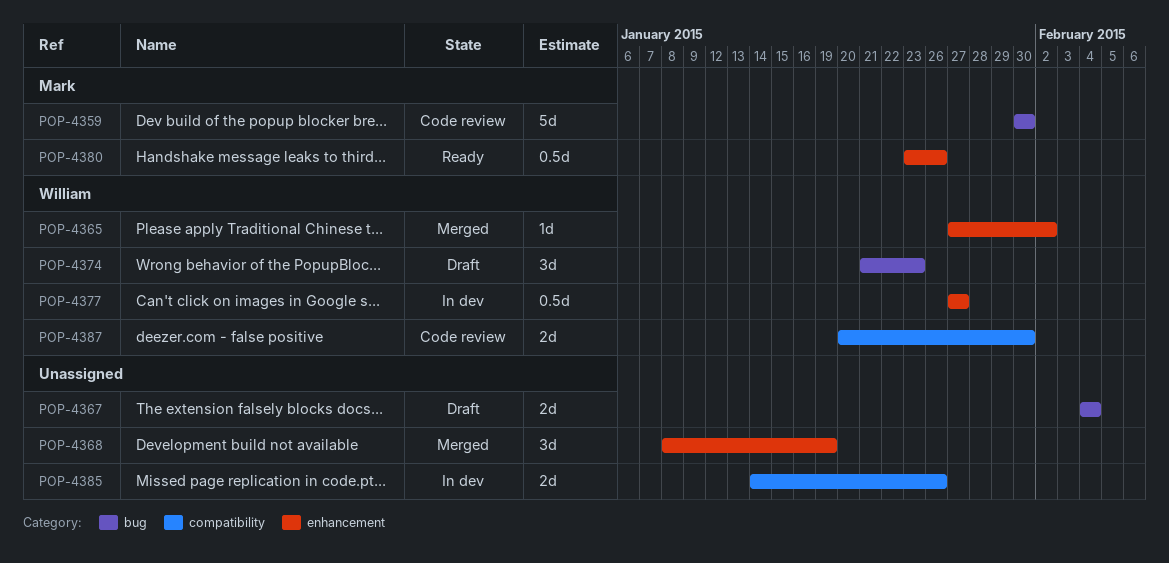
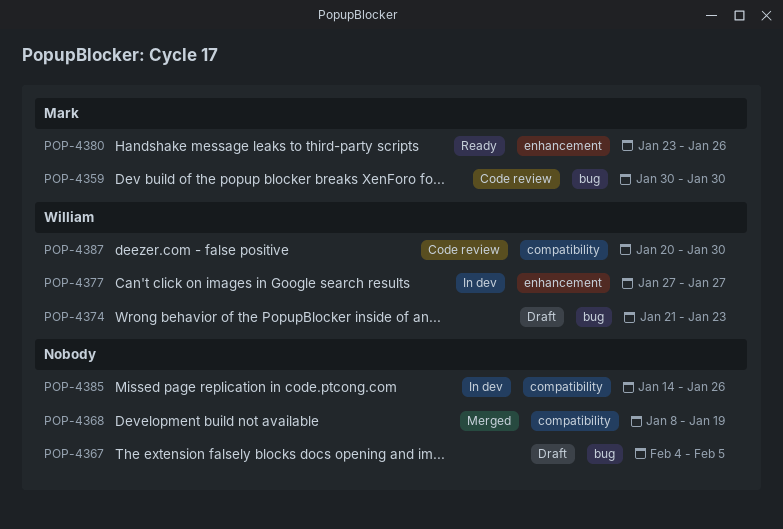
POP-4365: present -> none
POP-4367, due: Feb 4 -> Feb 5
POP-4368, label: enhancement -> compatibility

